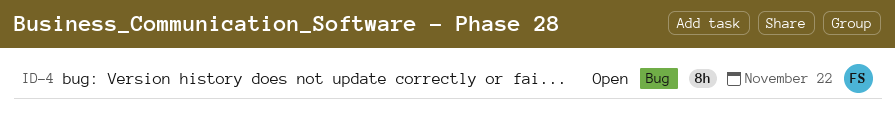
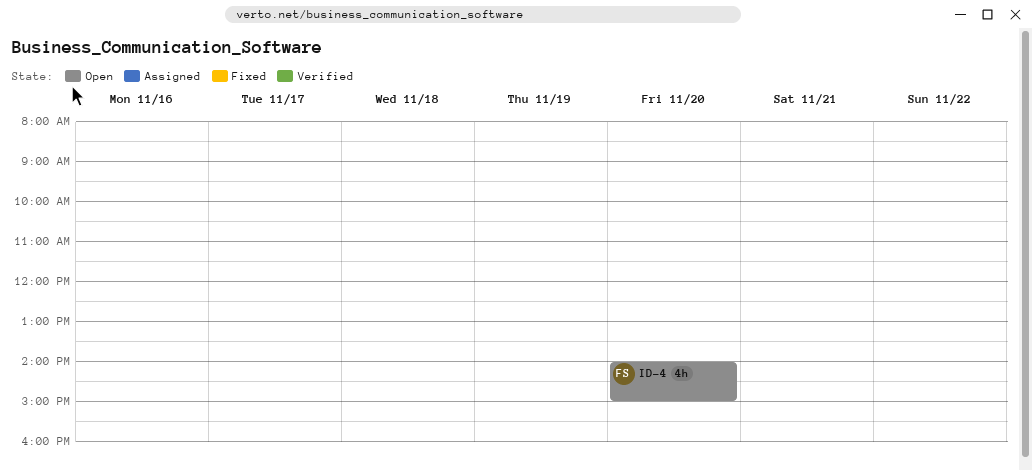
ID-4, estimate: 8h -> 4h
ID-4, day: Nov 22 -> Nov 20

